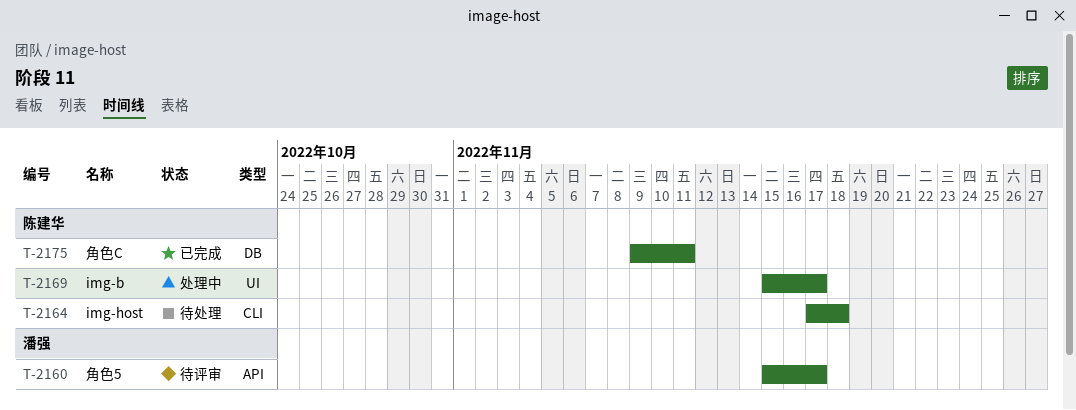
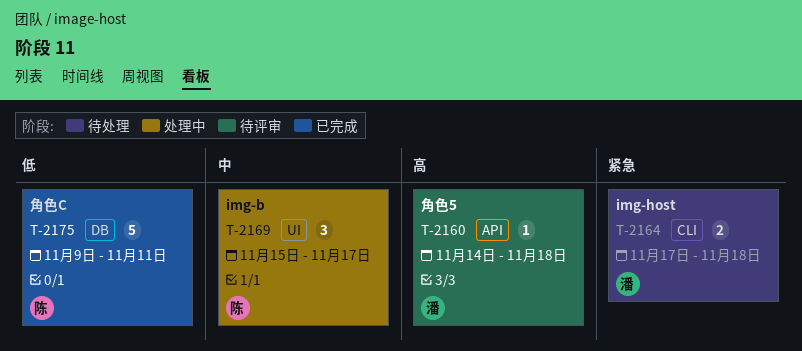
T-2160, start: Nov 15 -> Nov 14
T-2160, due: Nov 17 -> Nov 18
T-2164, owner: 陈建华 -> 潘强

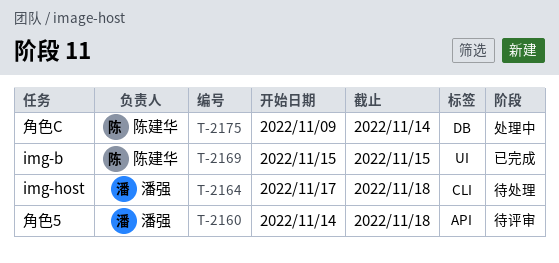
T-2169, status: 处理中 -> 已完成
T-2169, due: Nov 17 -> Nov 15
T-2175, status: 已完成 -> 处理中
T-2175, due: Nov 11 -> Nov 14

